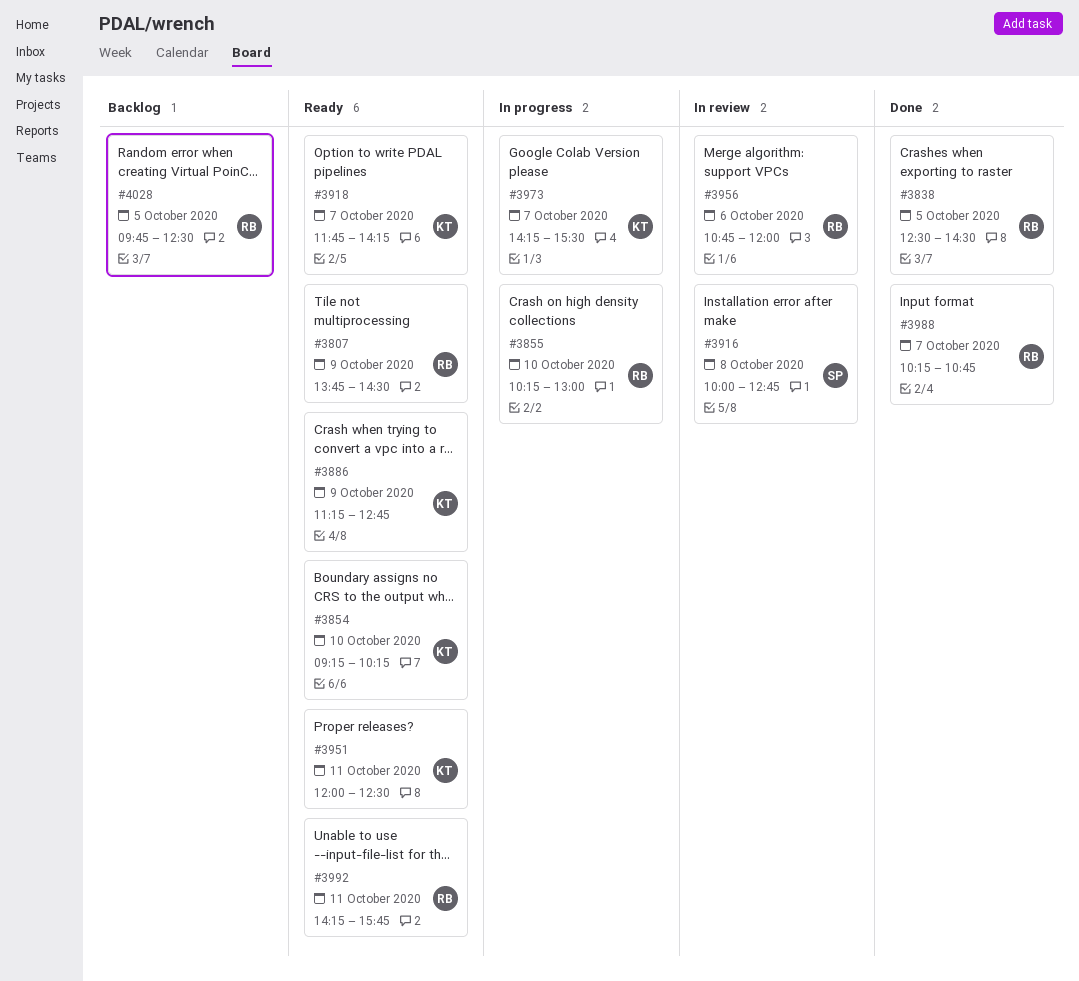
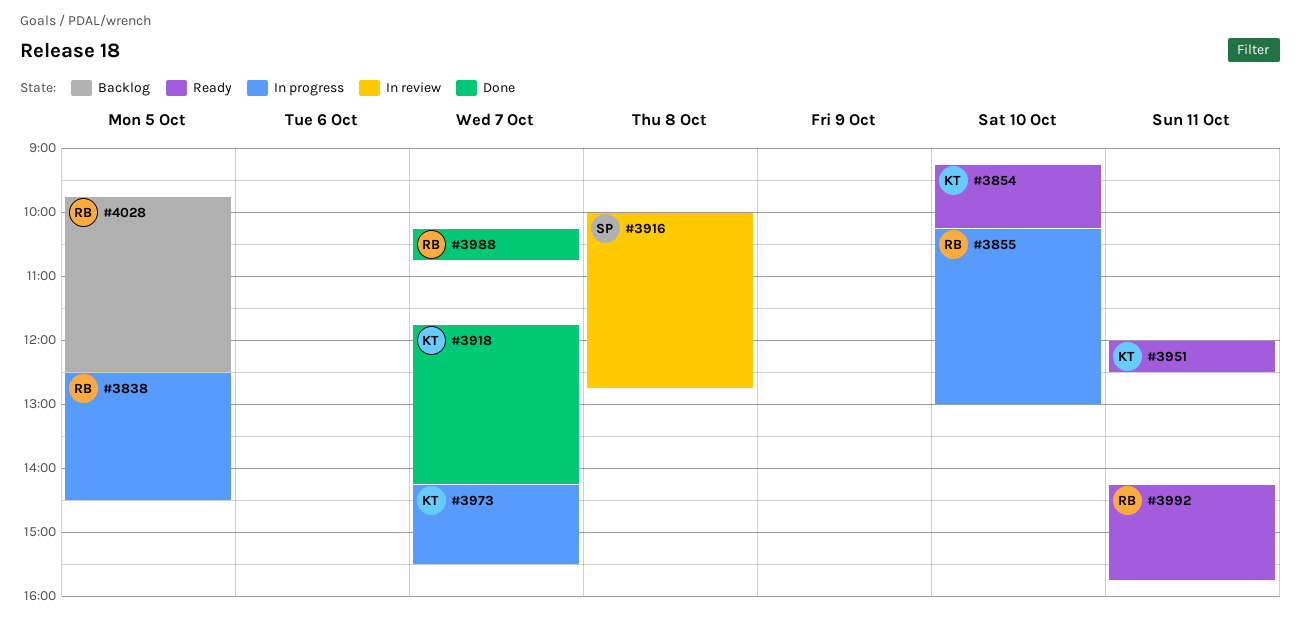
#3807: present -> none
#3838, status: Done -> In progress
#3886: present -> none
#3918, status: Ready -> Done
#3956: present -> none

